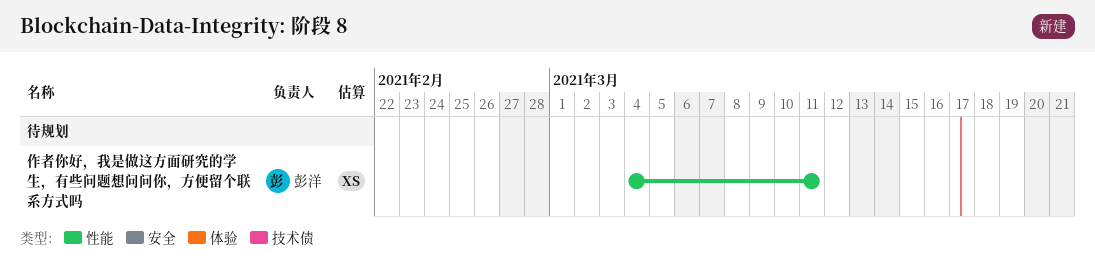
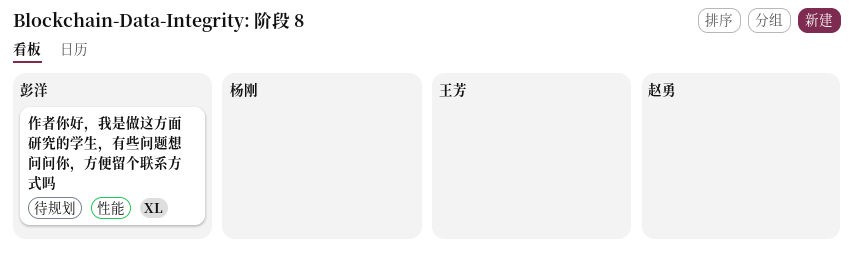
作者你好，我是做这方面研究的学生，有些问题想问问你，方便留个联系方式吗, estimate: XS -> XL

